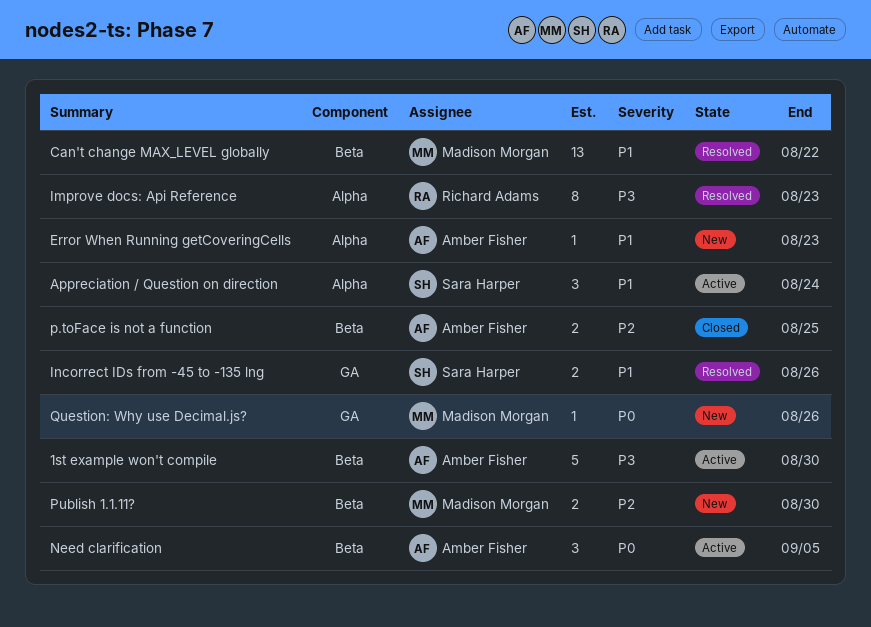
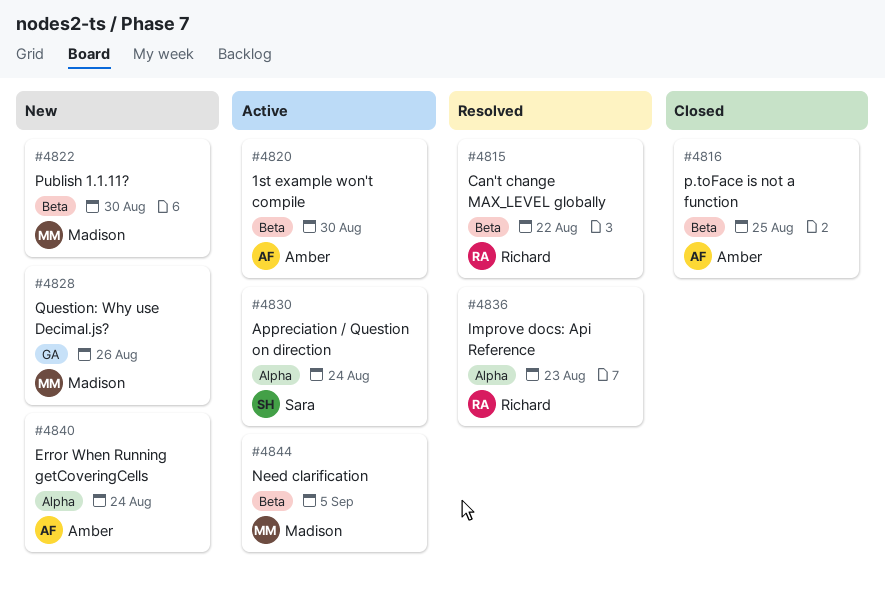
Can't change MAX_LEVEL globally, owner: Madison Morgan -> Richard Adams
Error When Running getCoveringCells, due: Aug 23 -> Aug 24
Incorrect IDs from -45 to -135 lng: present -> none
Need clarification, owner: Amber Fisher -> Madison Morgan

